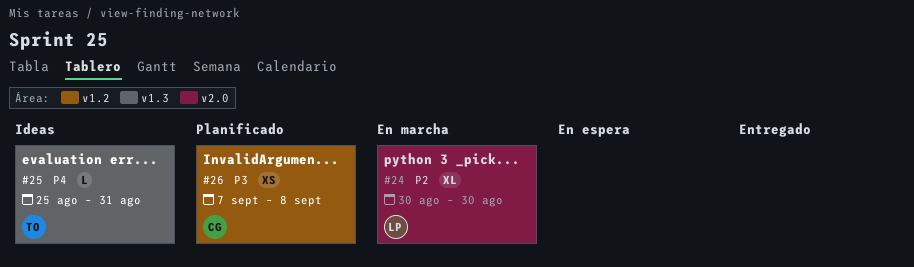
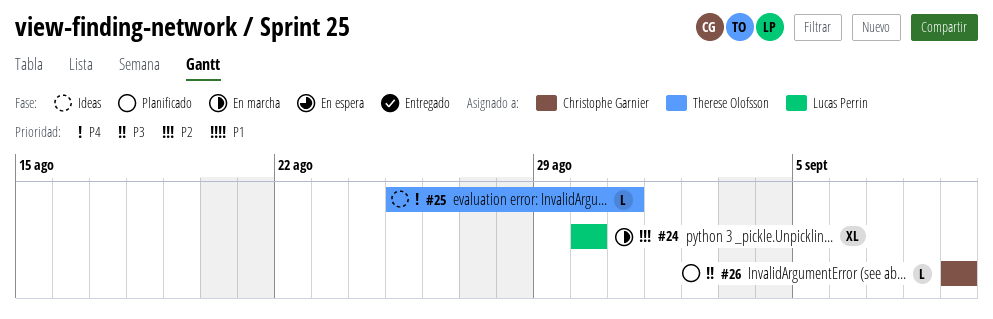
#26, estimate: XS -> L
#26, start: Sep 7 -> Sep 9
#26, due: Sep 8 -> Sep 9

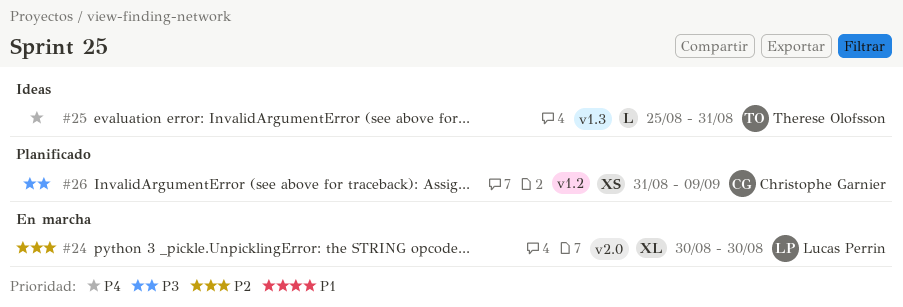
#26, estimate: L -> XS
#26, start: Sep 9 -> Aug 31

